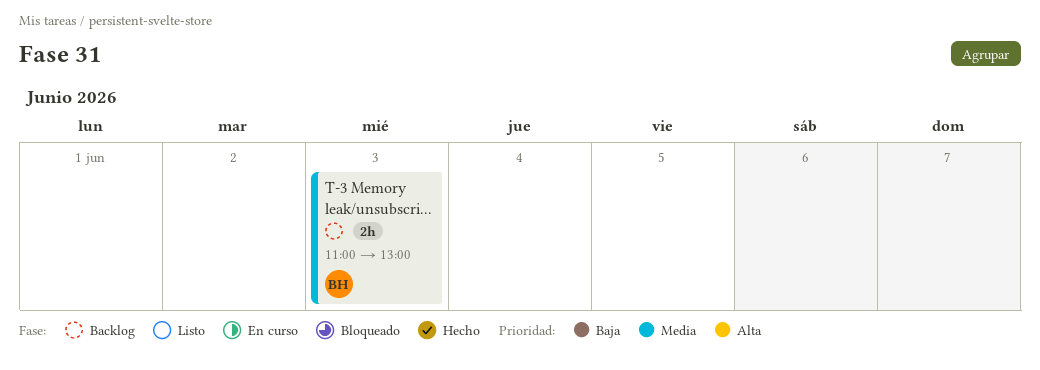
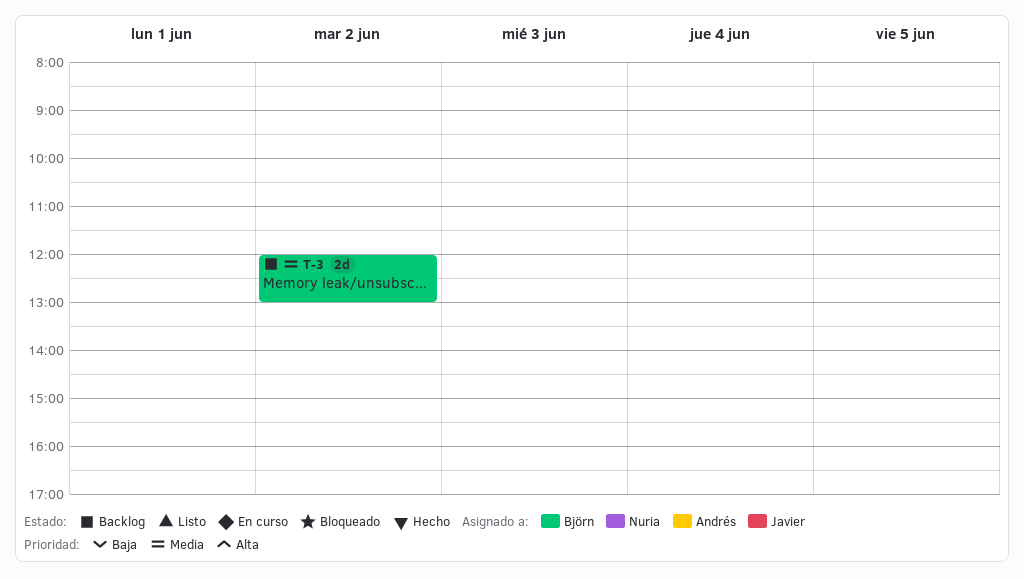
T-3, estimate: 2h -> 2d
T-3, day: Jun 3 -> Jun 2
T-3, begins: 11:00 -> 12:00

